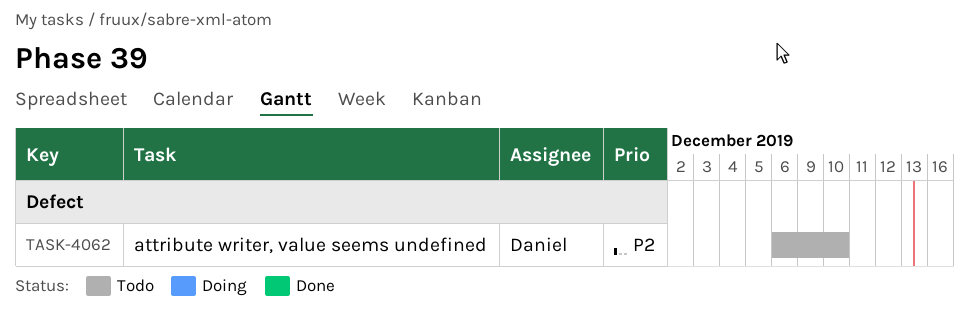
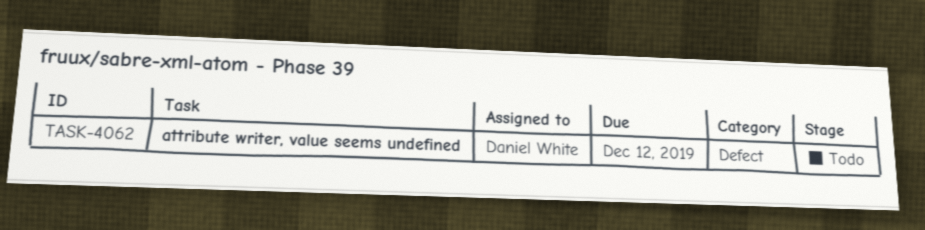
TASK-4062, due: Dec 10 -> Dec 12

